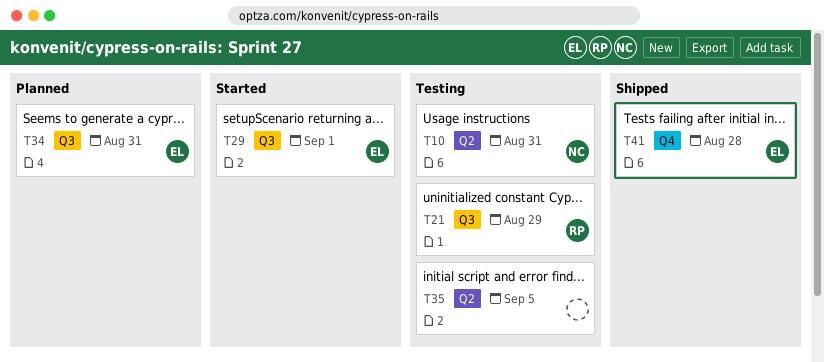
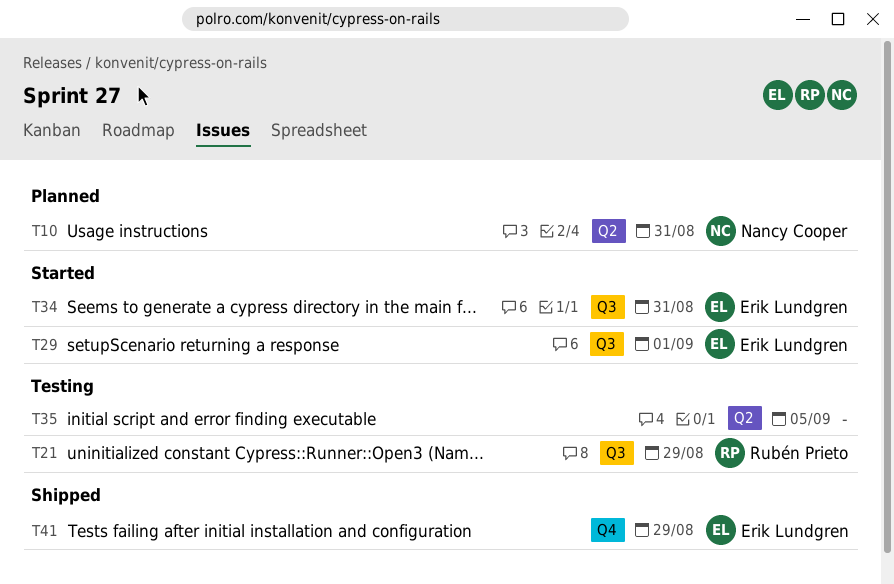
T10, status: Testing -> Planned
T34, status: Planned -> Started
T41, due: Aug 28 -> Aug 29

